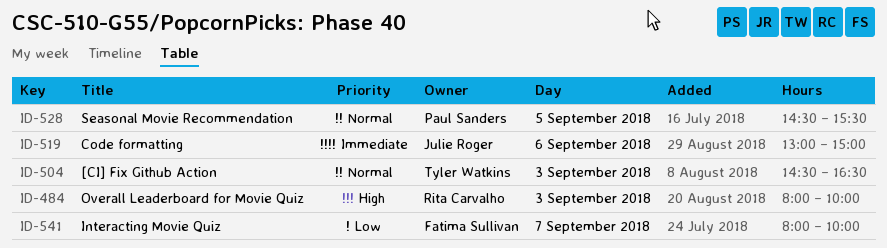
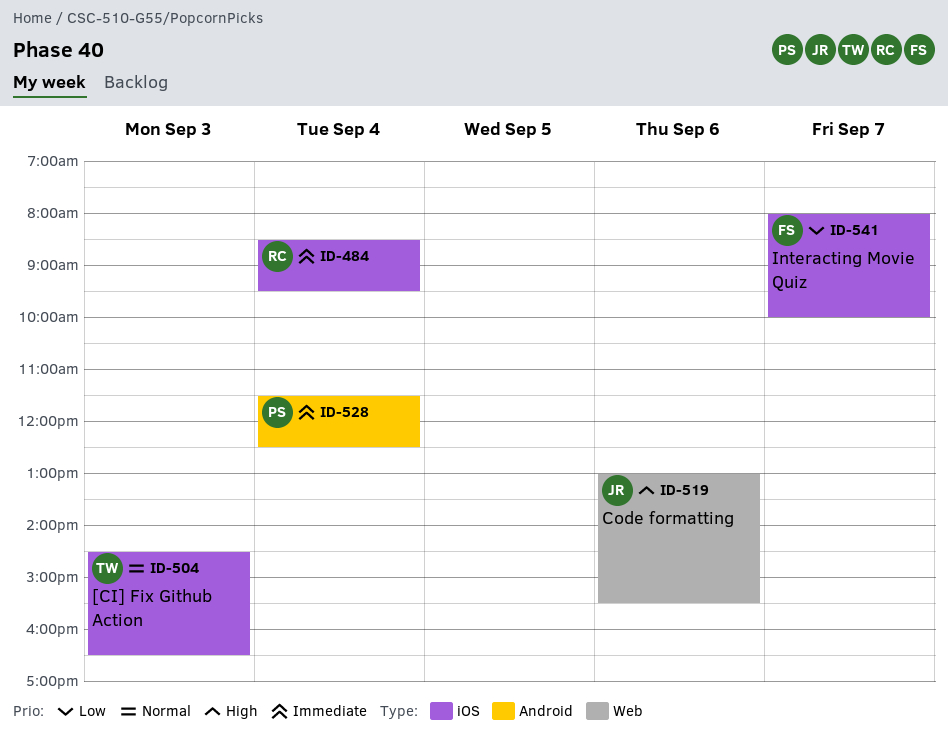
ID-484, priority: High -> Immediate
ID-484, day: Sep 3 -> Sep 4
ID-484, begins: 08:00 -> 08:30
ID-484, ends: 10:00 -> 09:30
ID-519, priority: Immediate -> High
ID-519, ends: 15:00 -> 15:30
ID-528, priority: Normal -> Immediate
ID-528, day: Sep 5 -> Sep 4
ID-528, begins: 14:30 -> 11:30
ID-528, ends: 15:30 -> 12:30

